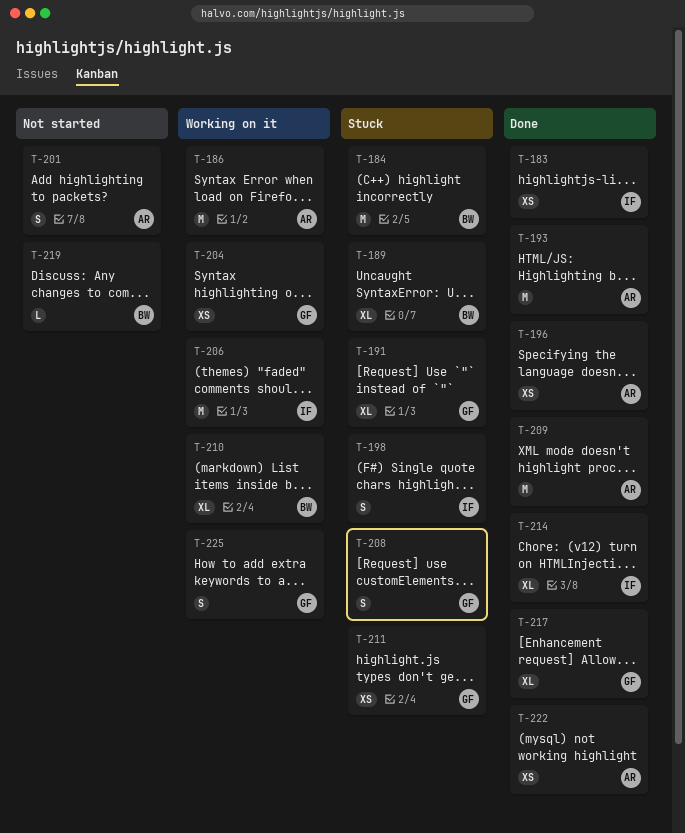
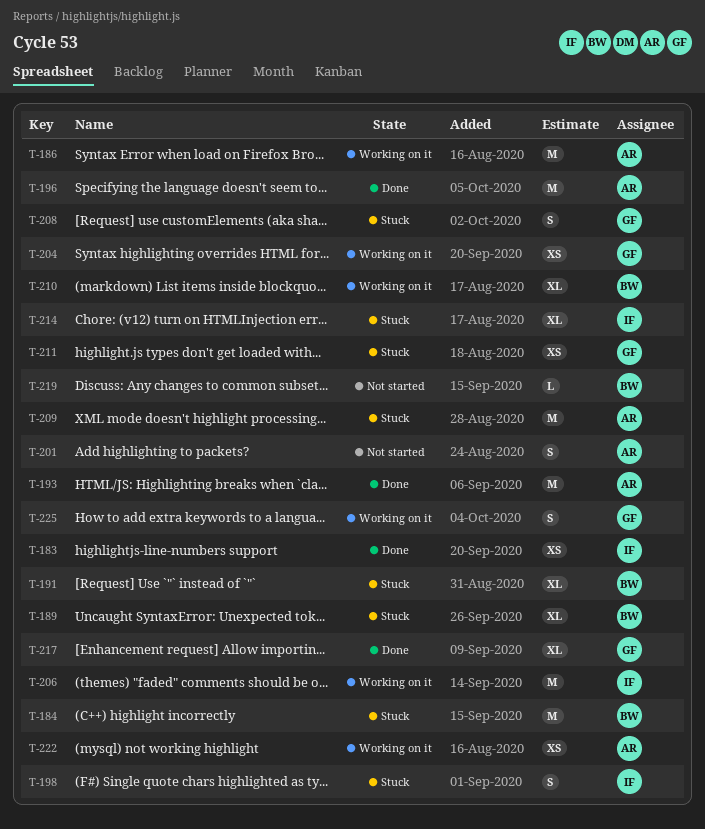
T-191, owner: GF -> BW
T-196, estimate: XS -> M
T-209, status: Done -> Stuck
T-214, status: Done -> Stuck
T-222, status: Done -> Working on it

